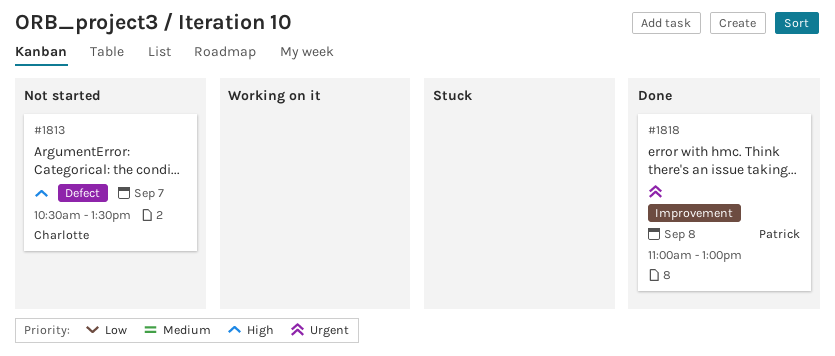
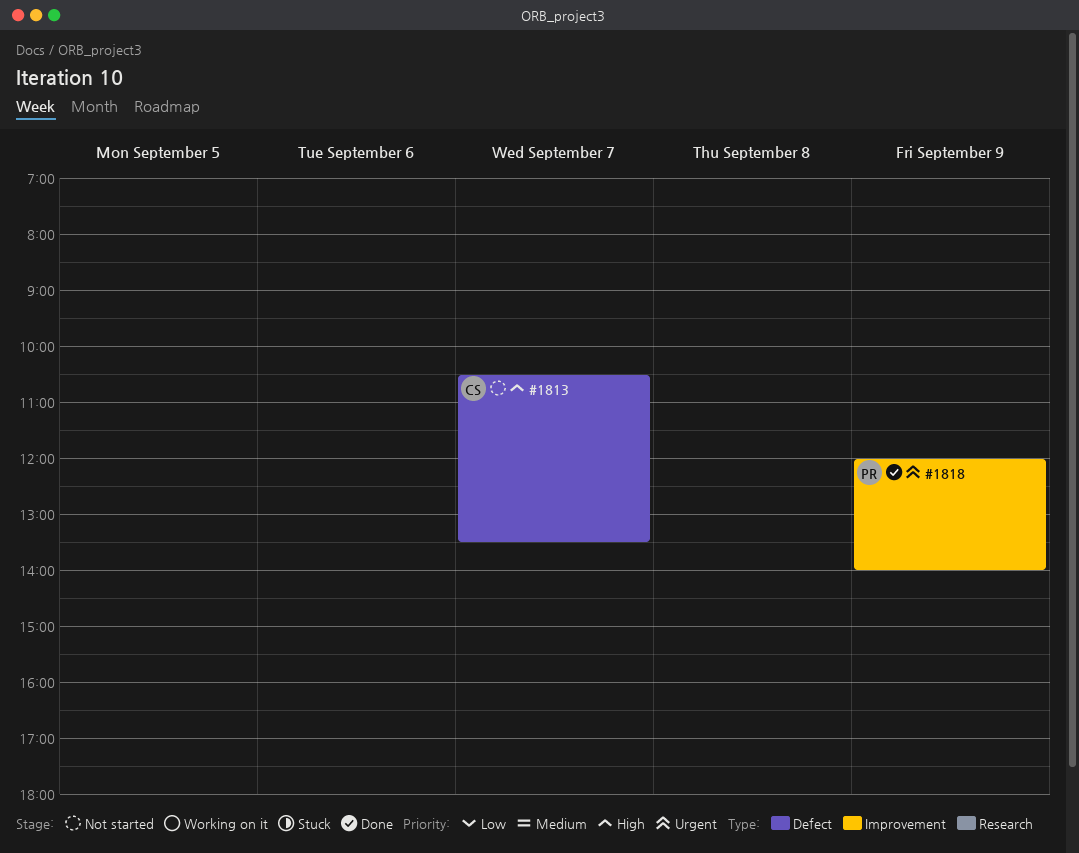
#1818, day: Sep 8 -> Sep 9
#1818, begins: 11:00 -> 12:00
#1818, ends: 13:00 -> 14:00

